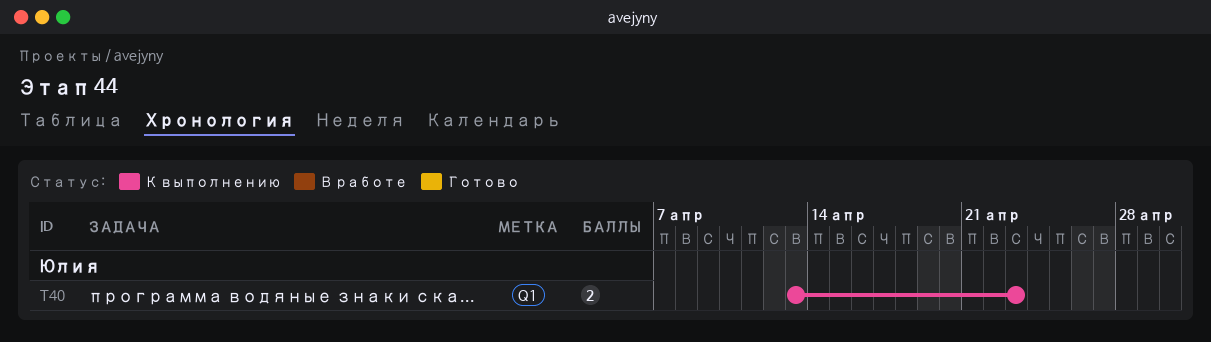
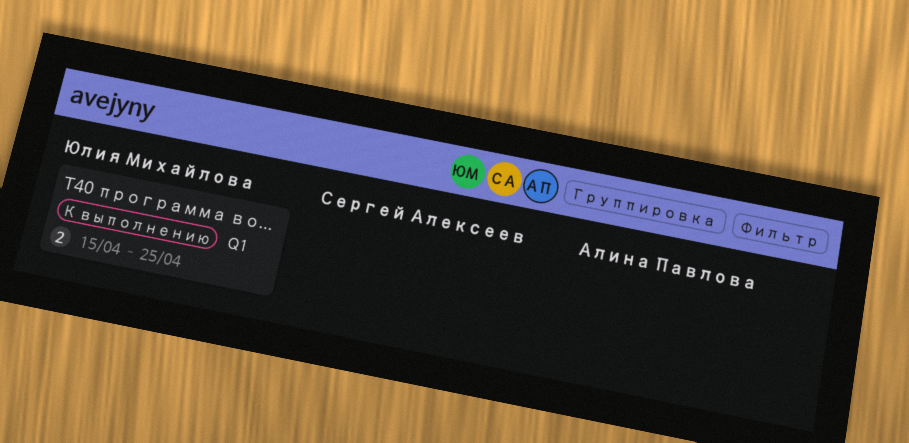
T40, start: Apr 13 -> Apr 15
T40, due: Apr 23 -> Apr 25

